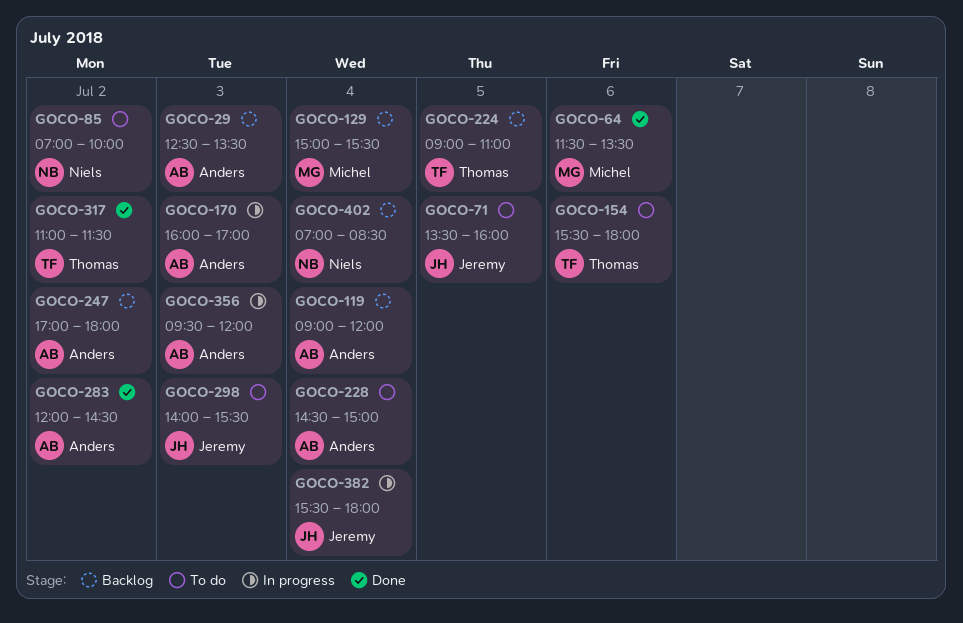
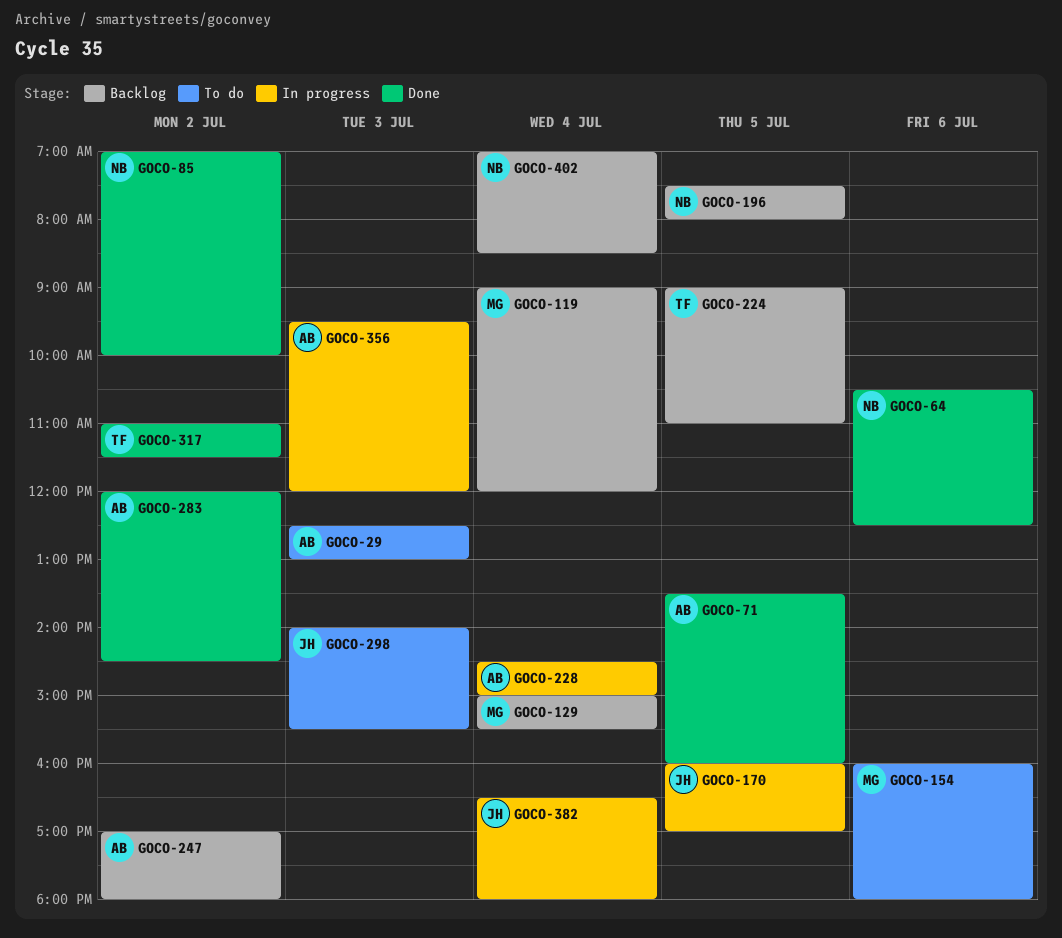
GOCO-29, status: Backlog -> To do
GOCO-29, ends: 13:30 -> 13:00
GOCO-64, owner: Michel -> Niels
GOCO-64, begins: 11:30 -> 10:30
GOCO-64, ends: 13:30 -> 12:30
GOCO-71, status: To do -> Done
GOCO-71, owner: Jeremy -> Anders
GOCO-85, status: To do -> Done
GOCO-119, owner: Anders -> Michel
GOCO-154, owner: Thomas -> Michel
GOCO-154, begins: 15:30 -> 16:00
GOCO-170, owner: Anders -> Jeremy
GOCO-170, day: Jul 3 -> Jul 5
GOCO-196: none -> present
GOCO-228, status: To do -> In progress
GOCO-382, begins: 15:30 -> 16:30

